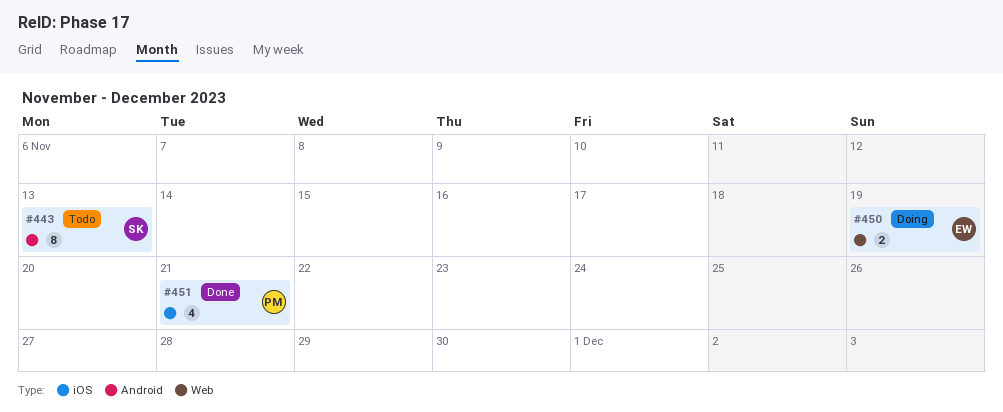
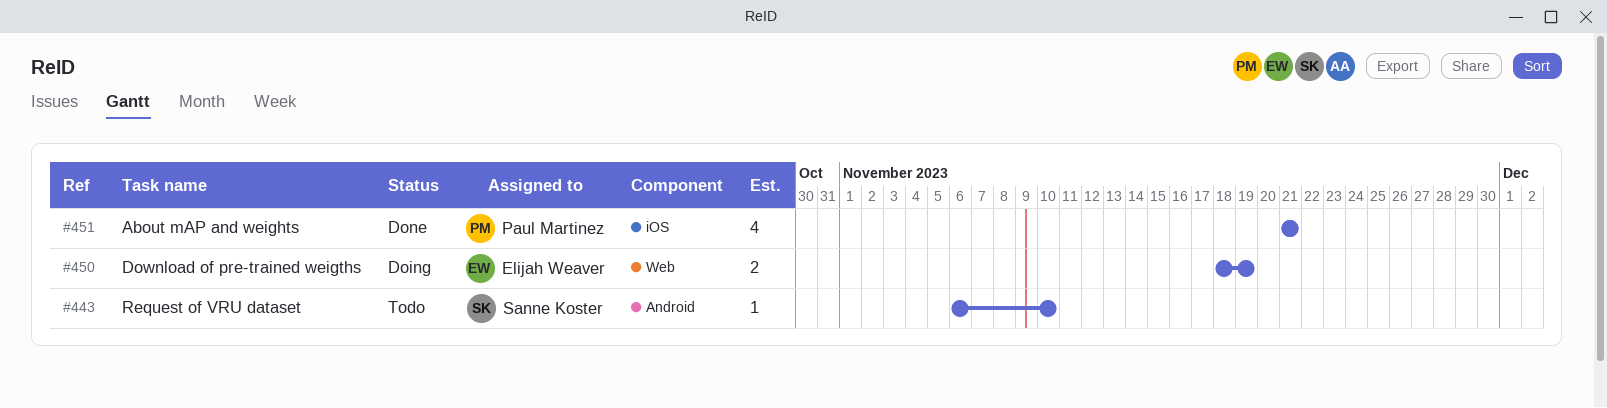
#443, estimate: 8 -> 1
#443, due: Nov 13 -> Nov 10

